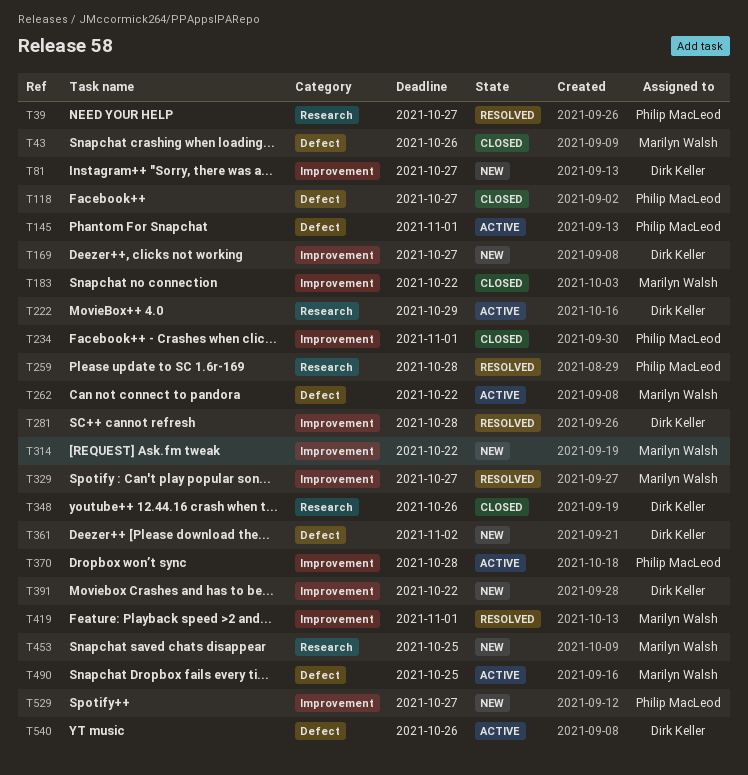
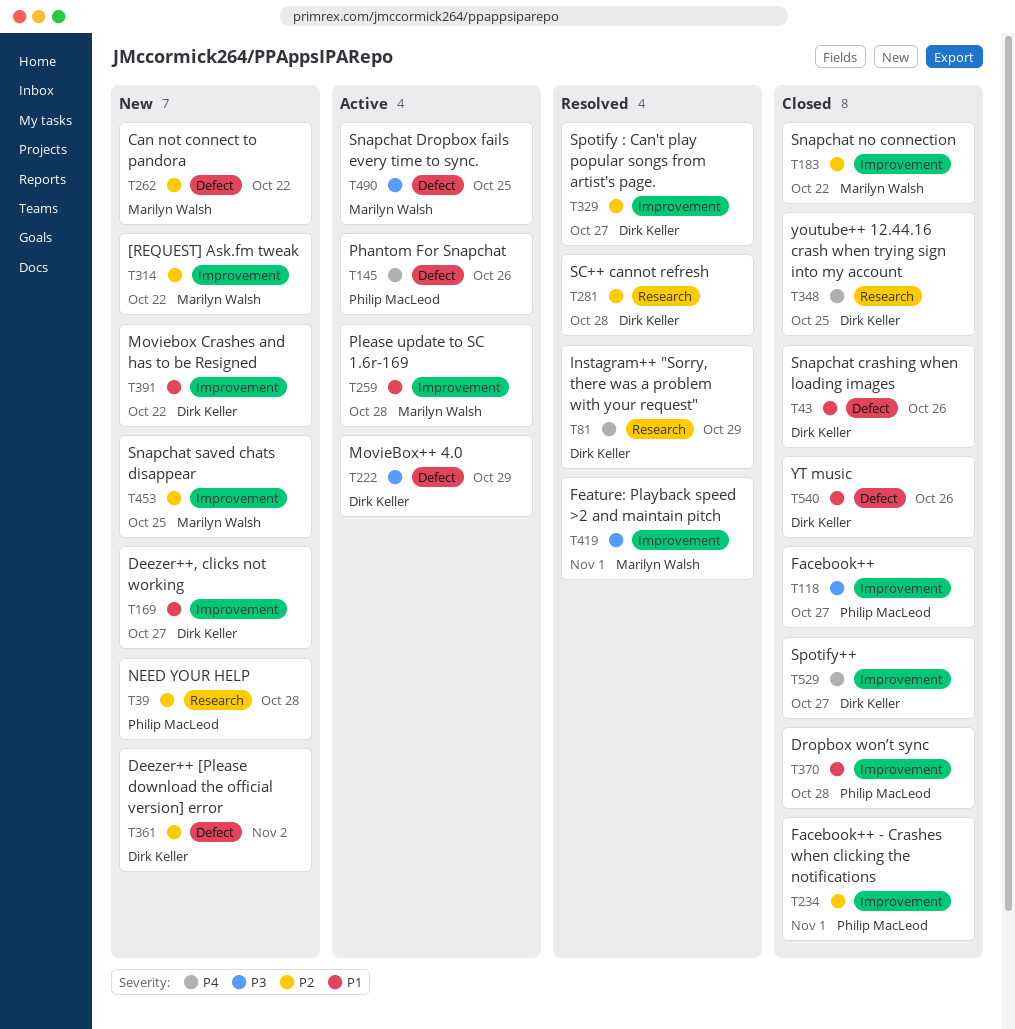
T39, status: Resolved -> New
T39, due: Oct 27 -> Oct 28
T43, owner: Marilyn Walsh -> Dirk Keller
T81, status: New -> Resolved
T81, label: Improvement -> Research
T81, due: Oct 27 -> Oct 29
T118, label: Defect -> Improvement
T145, due: Nov 1 -> Oct 26
T222, label: Research -> Defect
T259, status: Resolved -> Active
T259, owner: Philip MacLeod -> Marilyn Walsh
T259, label: Research -> Improvement
T262, status: Active -> New
T281, label: Improvement -> Research
T329, owner: Marilyn Walsh -> Dirk Keller
T348, due: Oct 26 -> Oct 25
T370, status: Active -> Closed
T453, label: Research -> Improvement
T529, status: New -> Closed
T529, owner: Philip MacLeod -> Dirk Keller
T540, status: Active -> Closed

